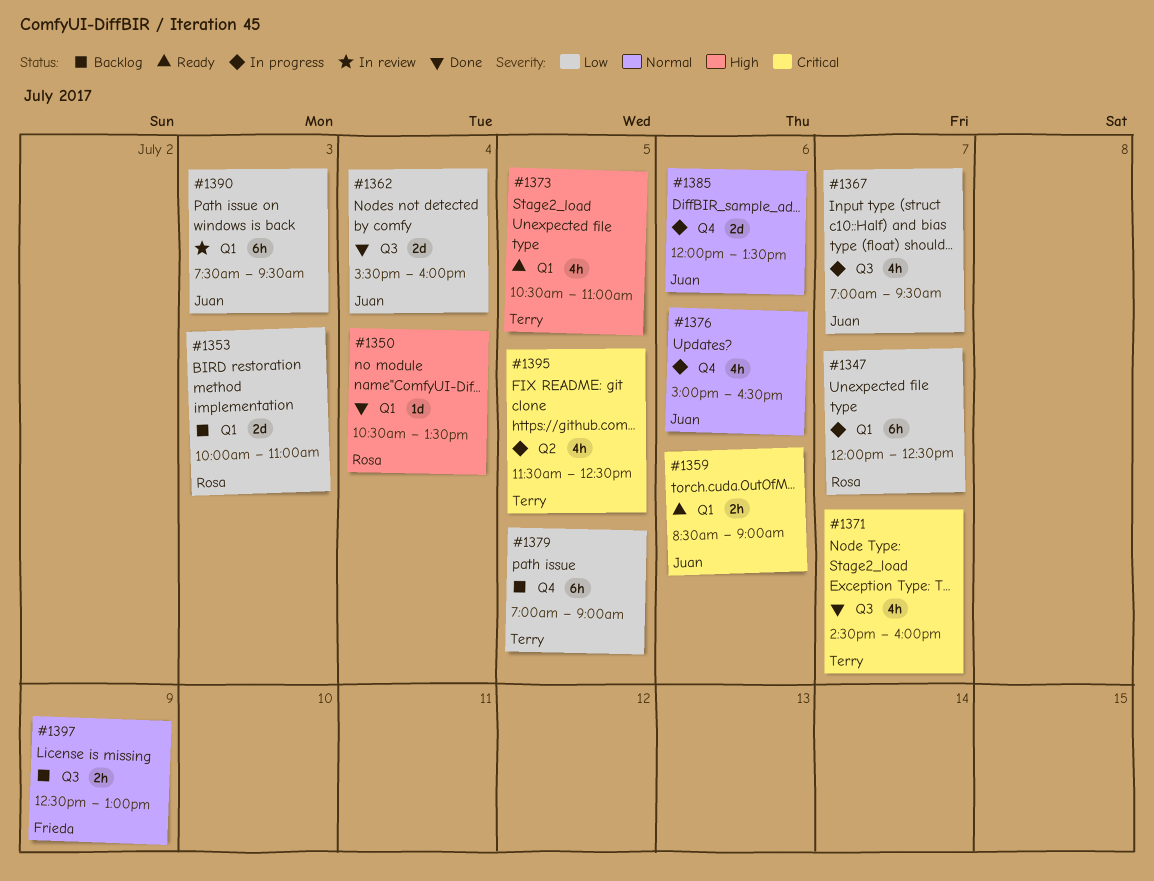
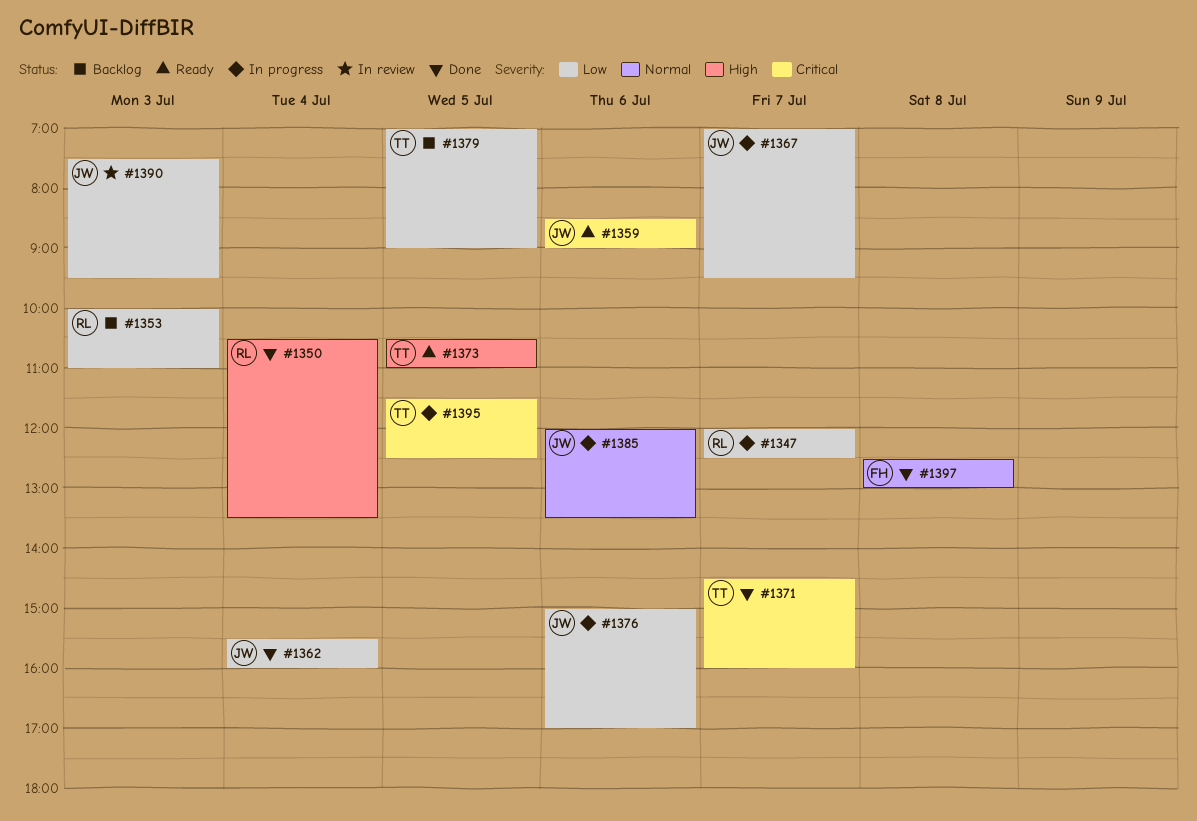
#1376, priority: Normal -> Low
#1376, ends: 16:30 -> 17:00
#1397, status: Backlog -> Done
#1397, day: Jul 9 -> Jul 8

